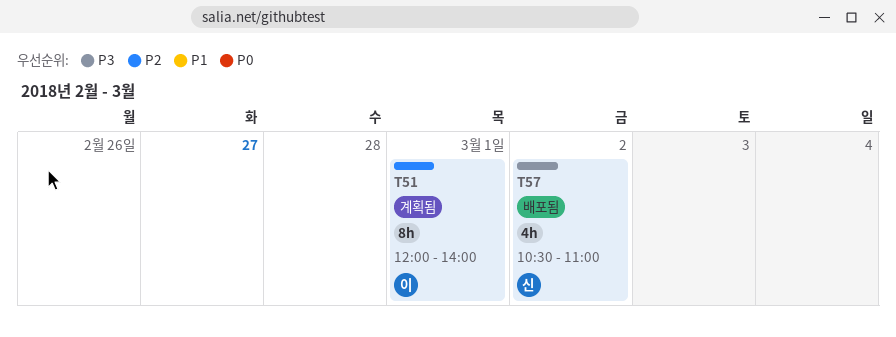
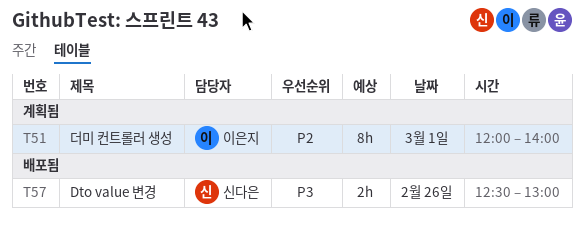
T57, estimate: 4h -> 2h
T57, day: Mar 2 -> Feb 26
T57, begins: 10:30 -> 12:30
T57, ends: 11:00 -> 13:00

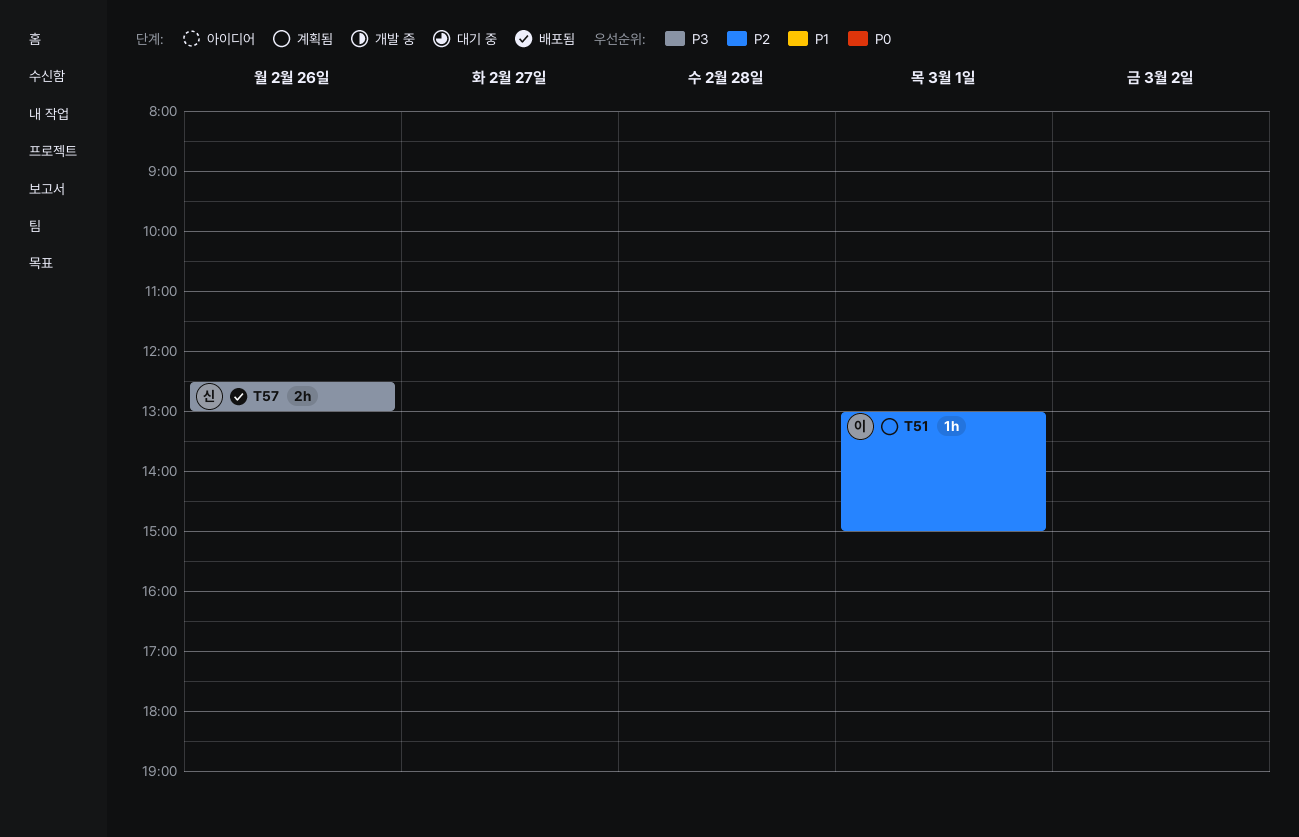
T51, estimate: 8h -> 1h
T51, begins: 12:00 -> 13:00
T51, ends: 14:00 -> 15:00

